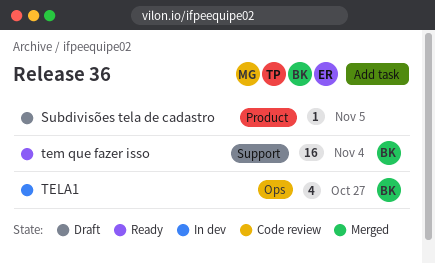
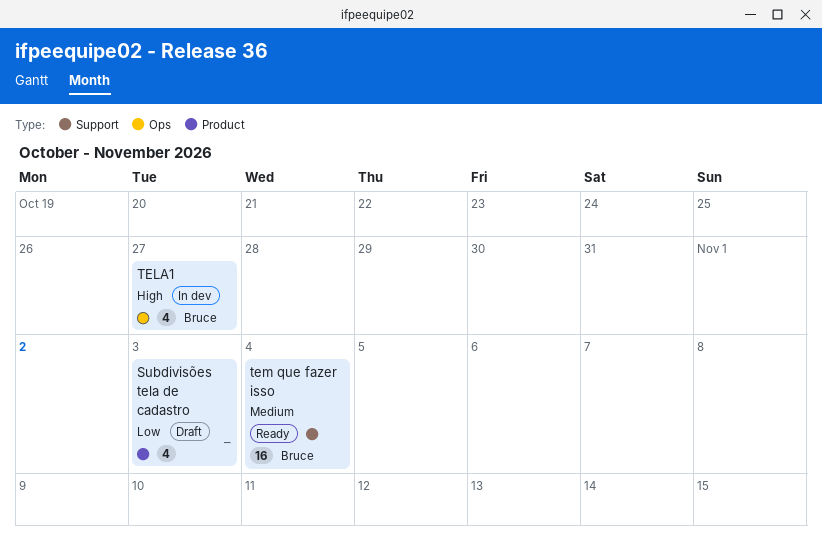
Subdivisões tela de cadastro, estimate: 1 -> 4
Subdivisões tela de cadastro, due: Nov 5 -> Nov 3

